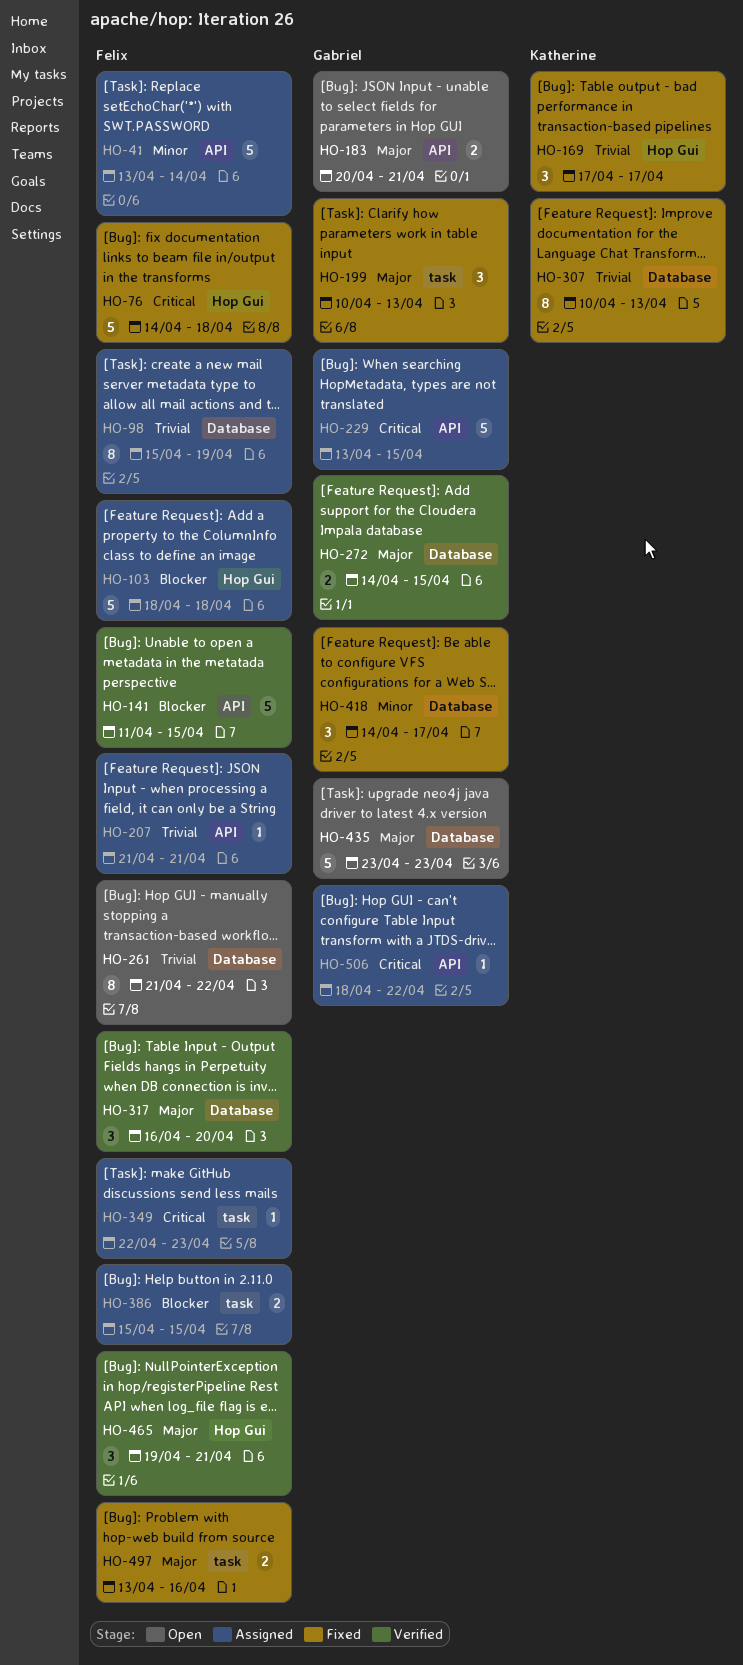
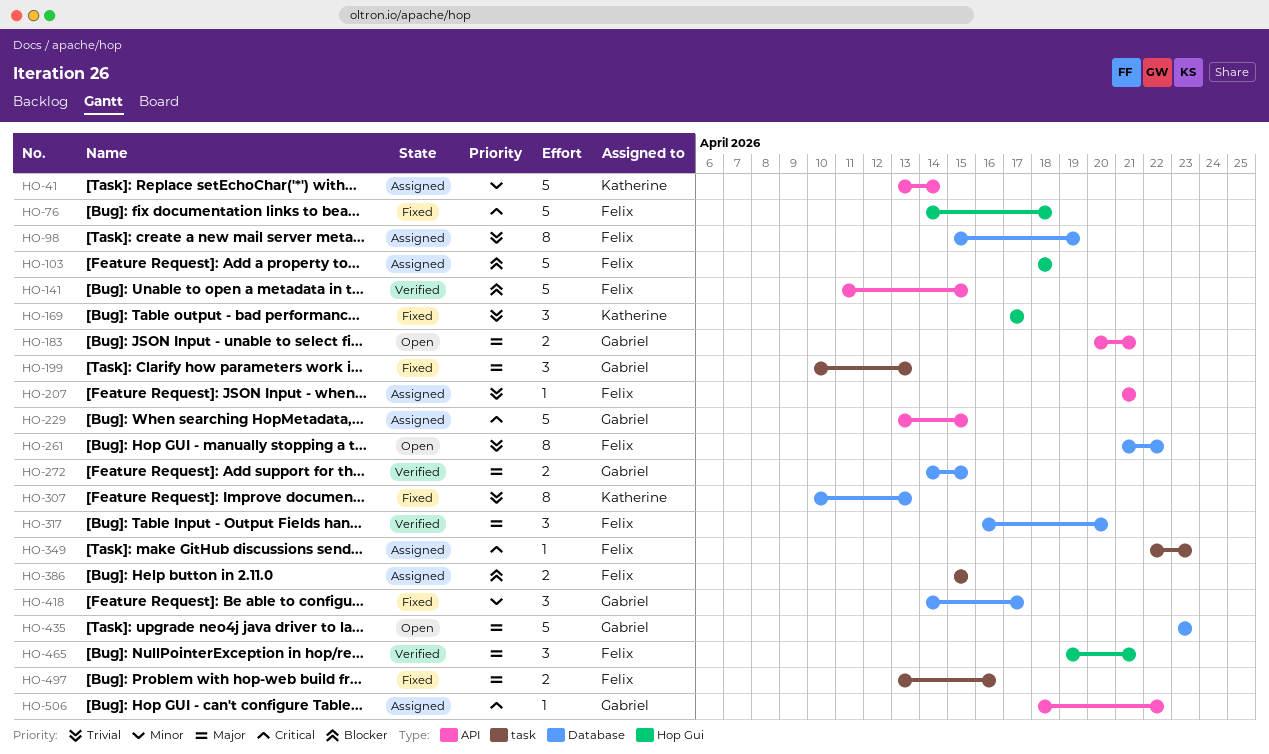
HO-41, owner: Felix -> Katherine

